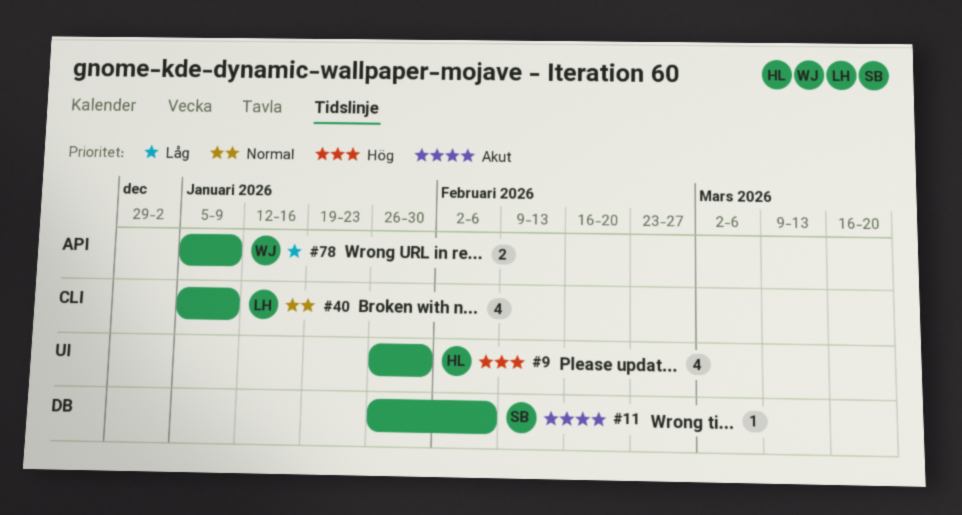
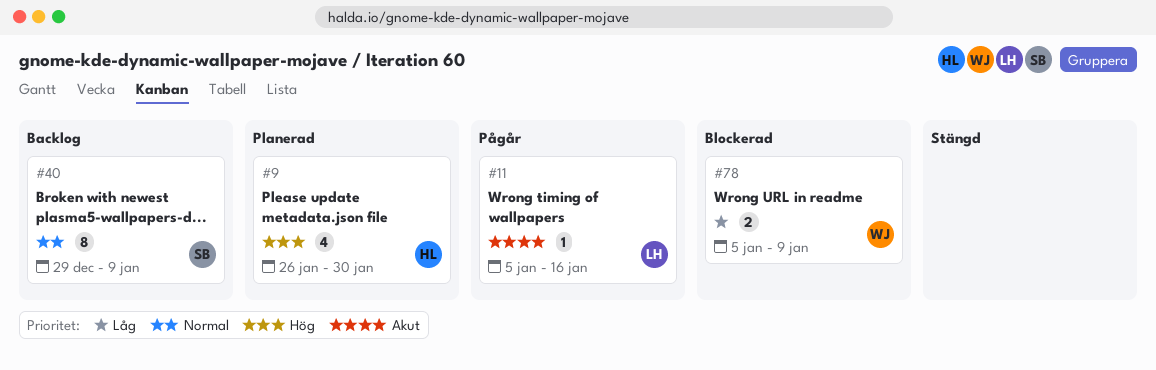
#11, owner: SB -> LH
#11, start: Jan 26 -> Jan 5
#11, due: Feb 6 -> Jan 16
#40, owner: LH -> SB
#40, estimate: 4 -> 8
#40, start: Jan 5 -> Dec 29

